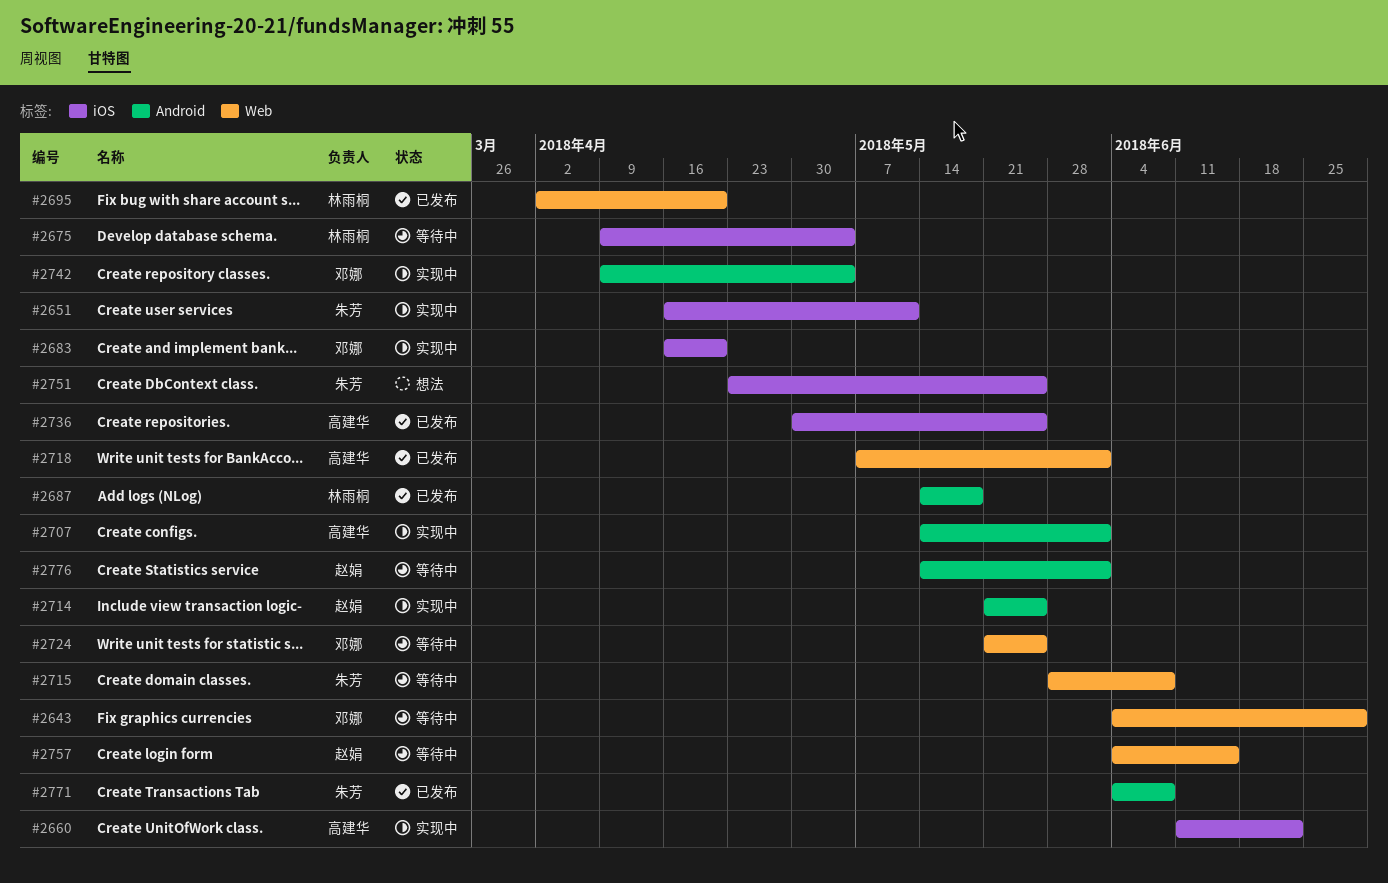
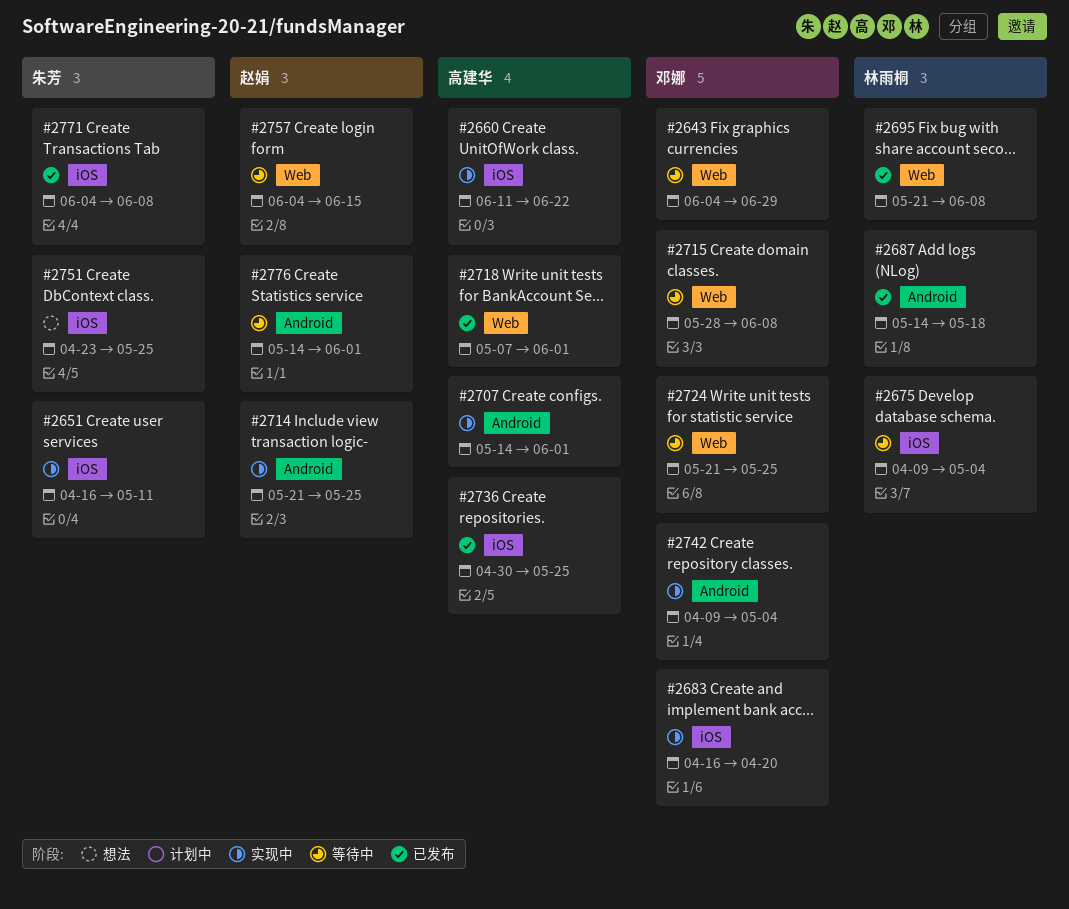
#2695, start: Apr 2 -> May 21
#2695, due: Apr 20 -> Jun 8
#2715, owner: 朱芳 -> 邓娜
#2771, label: Android -> iOS

